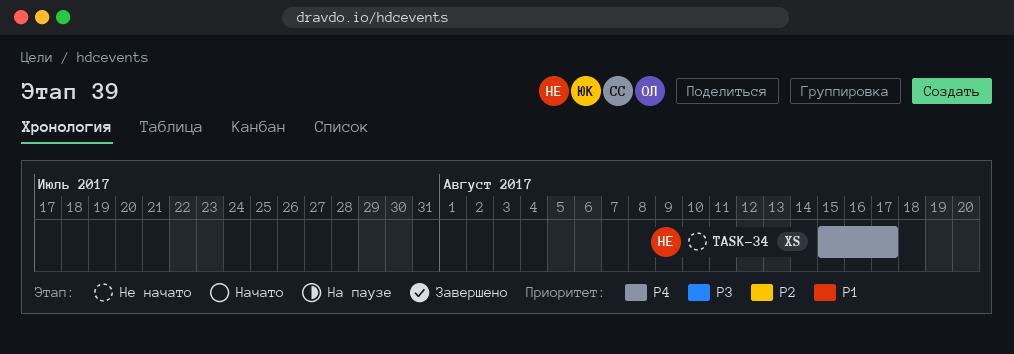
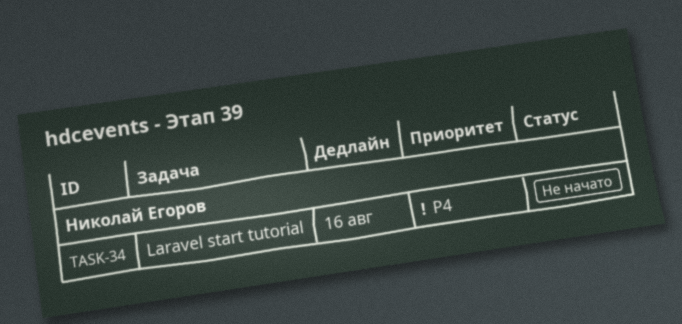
TASK-34, due: Aug 17 -> Aug 16

